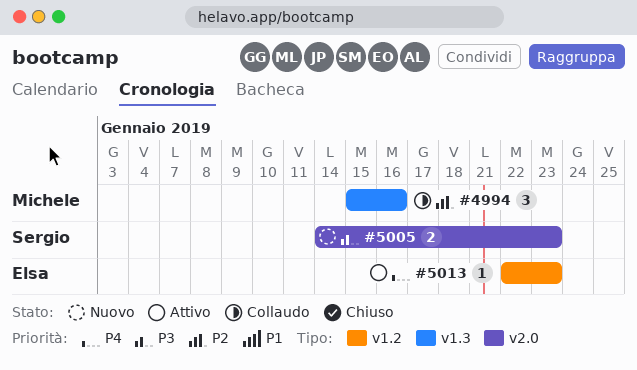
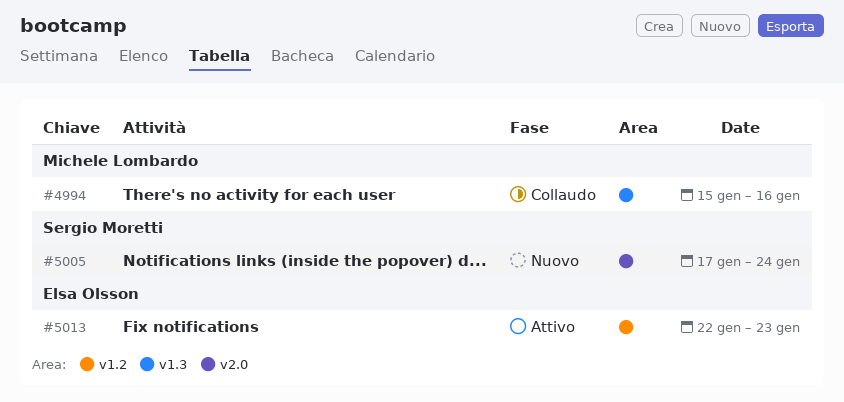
#5005, start: Jan 14 -> Jan 17
#5005, due: Jan 23 -> Jan 24

